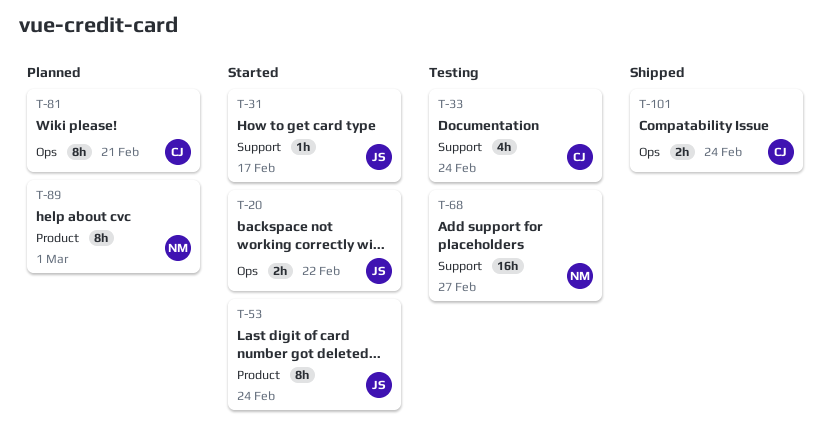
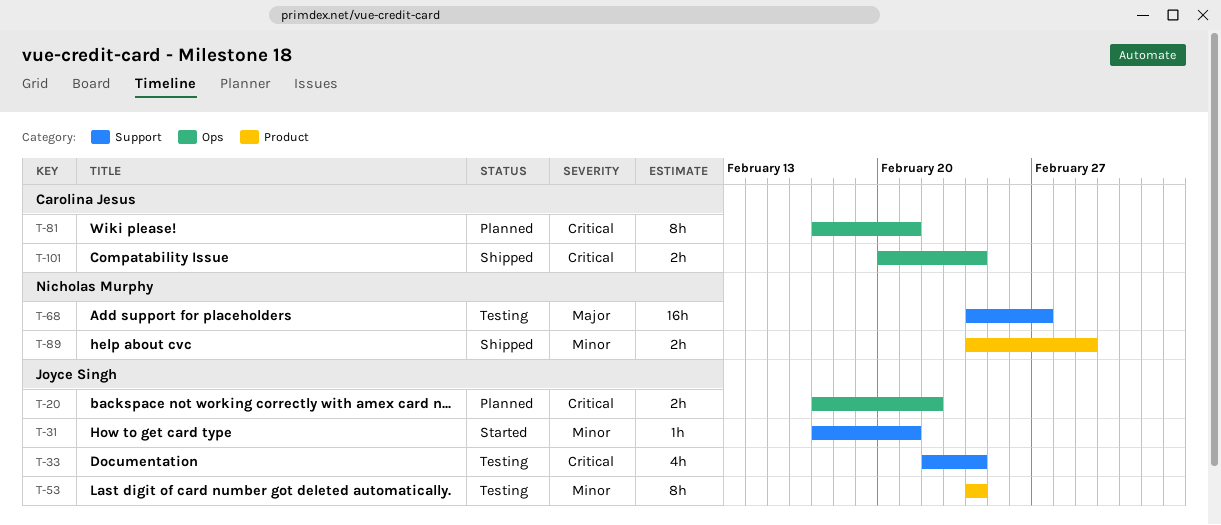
T-20, status: Started -> Planned
T-31, due: Feb 17 -> Feb 21
T-33, owner: Carolina Jesus -> Joyce Singh
T-53, status: Started -> Testing
T-89, status: Planned -> Shipped
T-89, estimate: 8h -> 2h

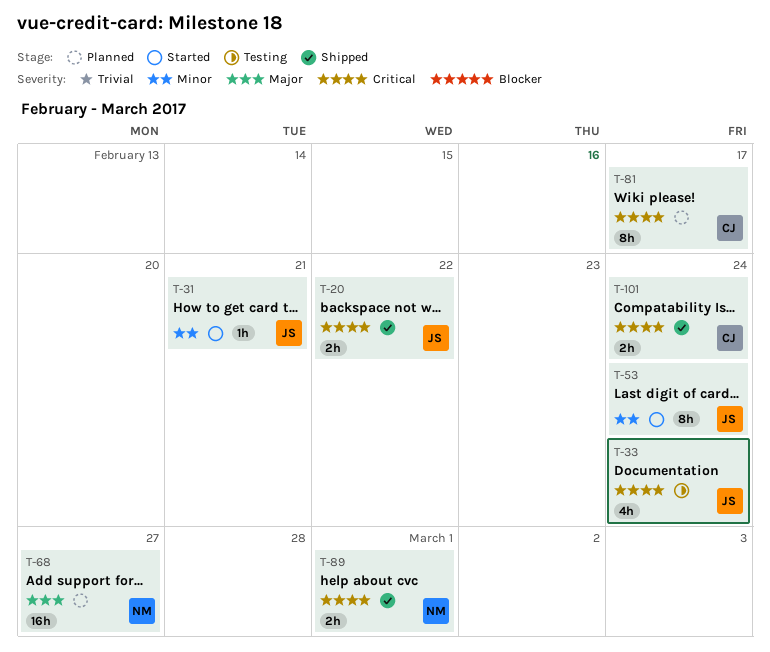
T-20, status: Planned -> Shipped
T-53, status: Testing -> Started
T-68, status: Testing -> Planned
T-81, due: Feb 21 -> Feb 17
T-89, priority: Minor -> Critical

